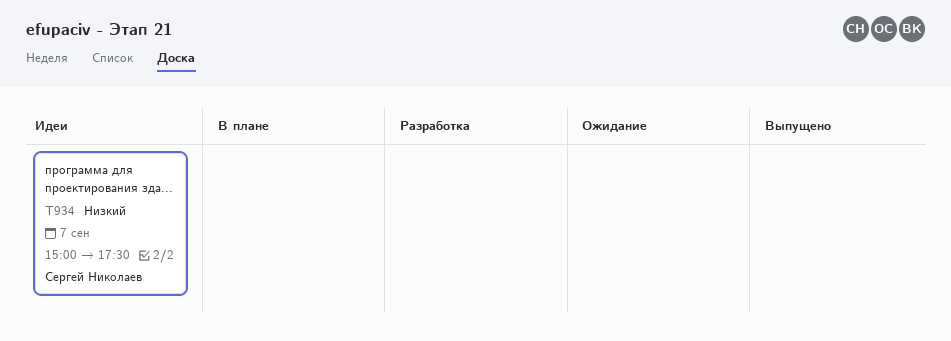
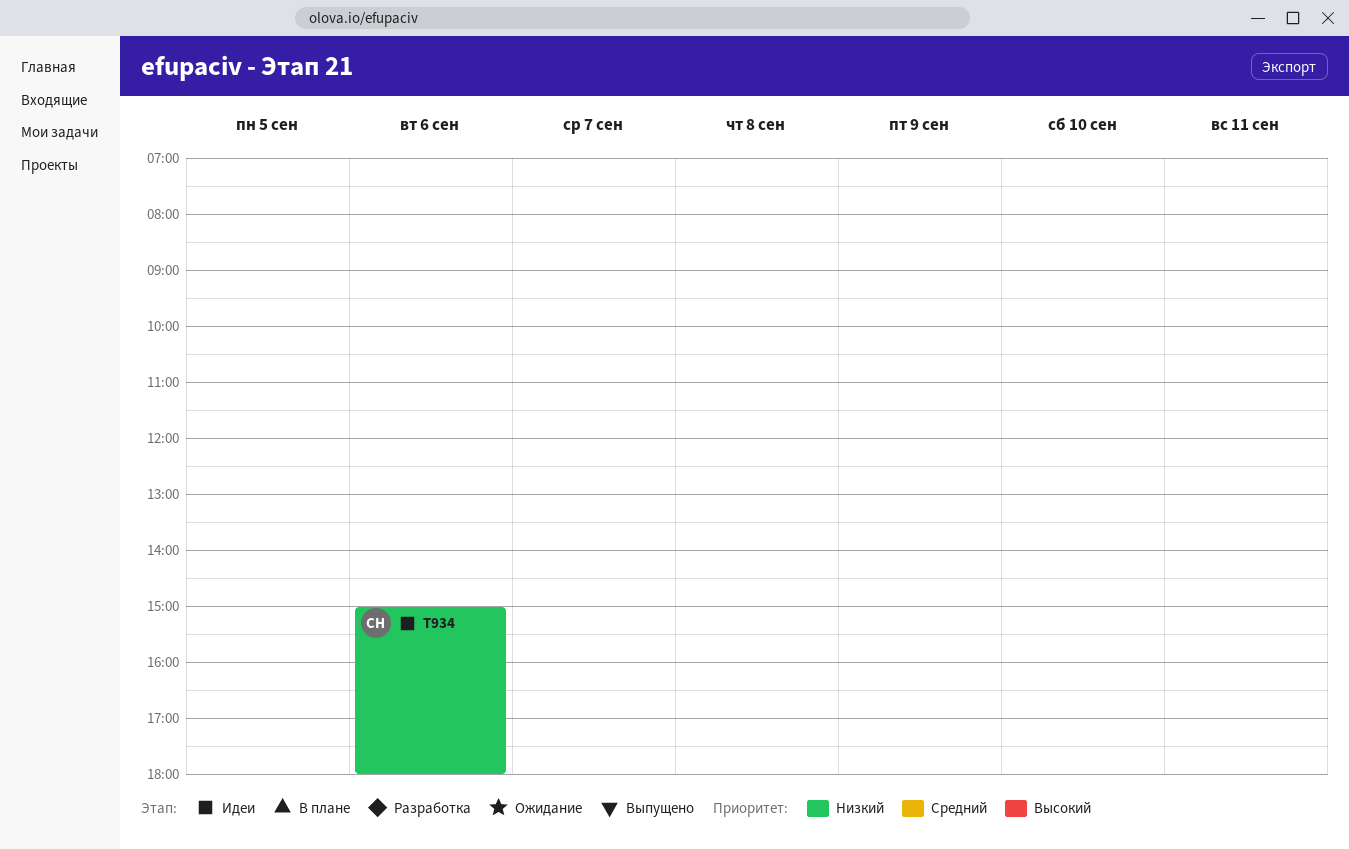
T934, day: Sep 7 -> Sep 6
T934, ends: 17:30 -> 18:00

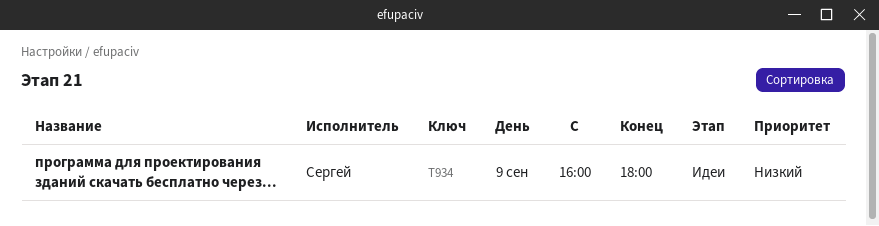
T934, day: Sep 6 -> Sep 9
T934, begins: 15:00 -> 16:00

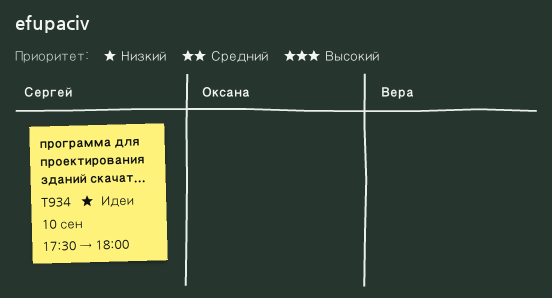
T934, day: Sep 9 -> Sep 10
T934, begins: 16:00 -> 17:30

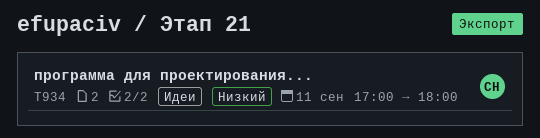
T934, day: Sep 10 -> Sep 11
T934, begins: 17:30 -> 17:00

